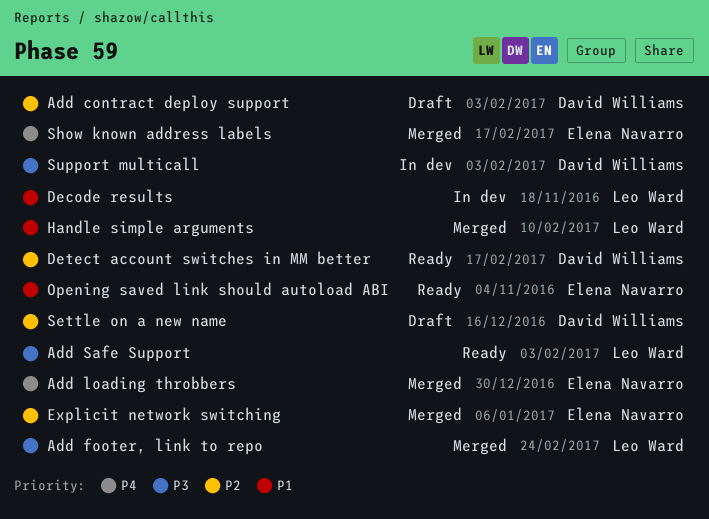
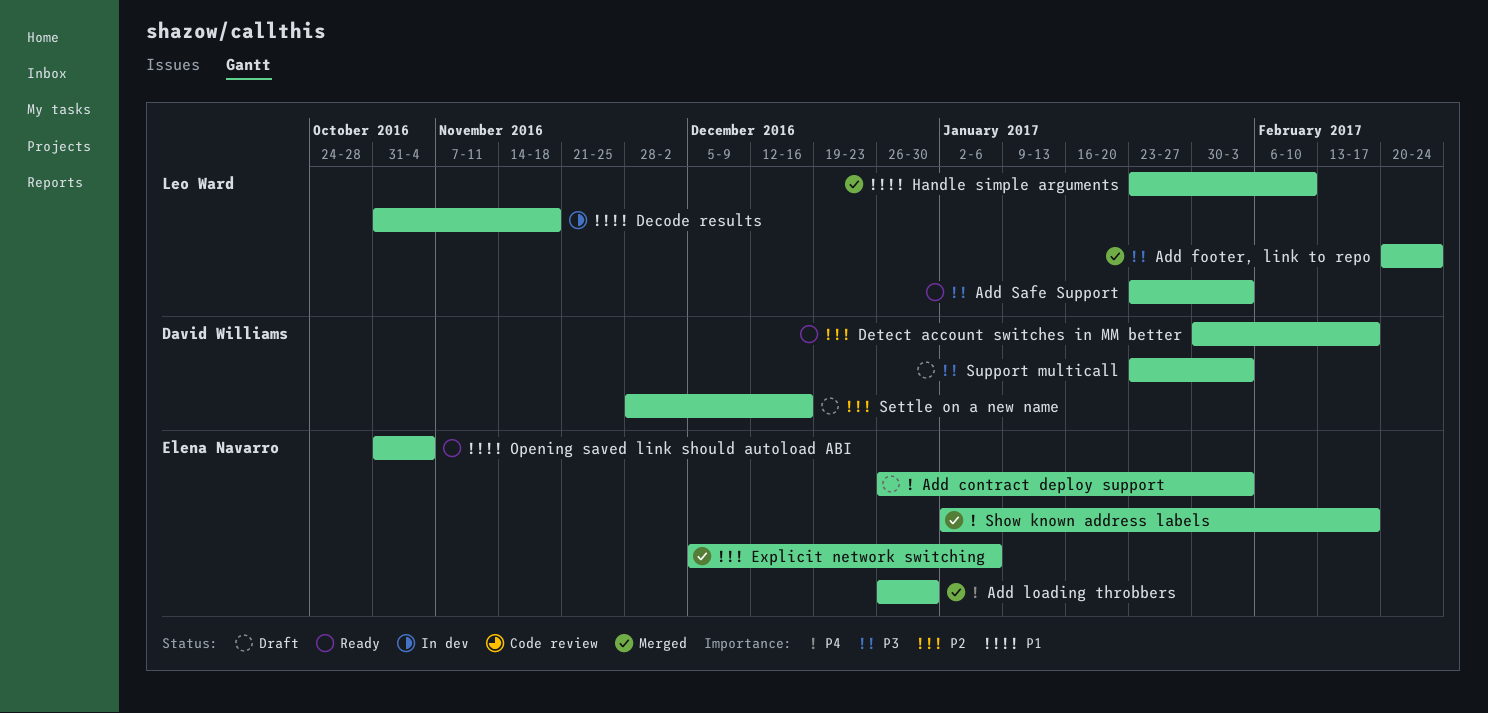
Add contract deploy support, owner: David Williams -> Elena Navarro
Add contract deploy support, priority: P2 -> P4
Support multicall, status: In dev -> Draft

